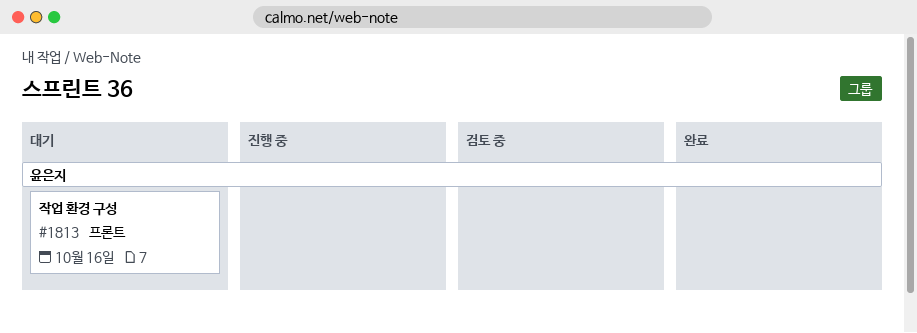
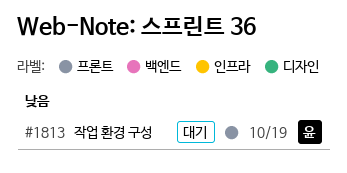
#1813, due: Oct 16 -> Oct 19

